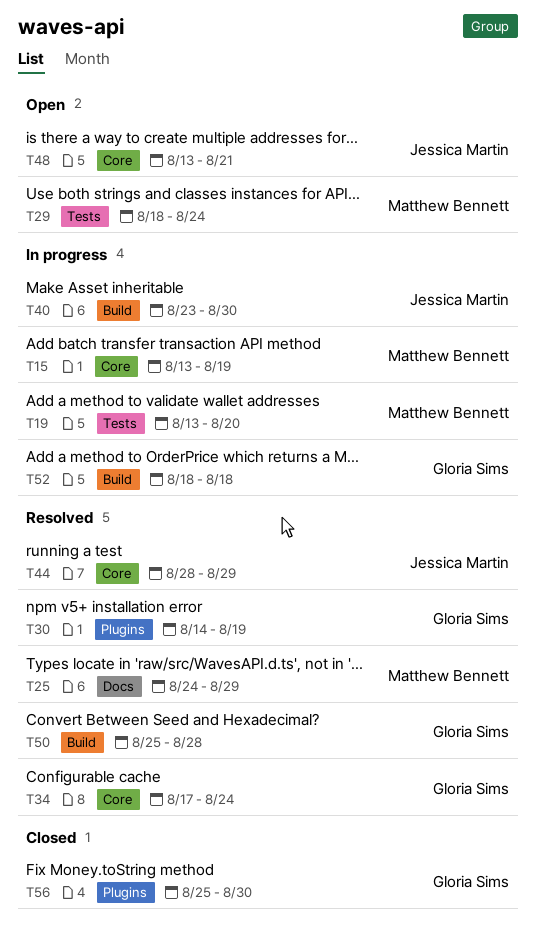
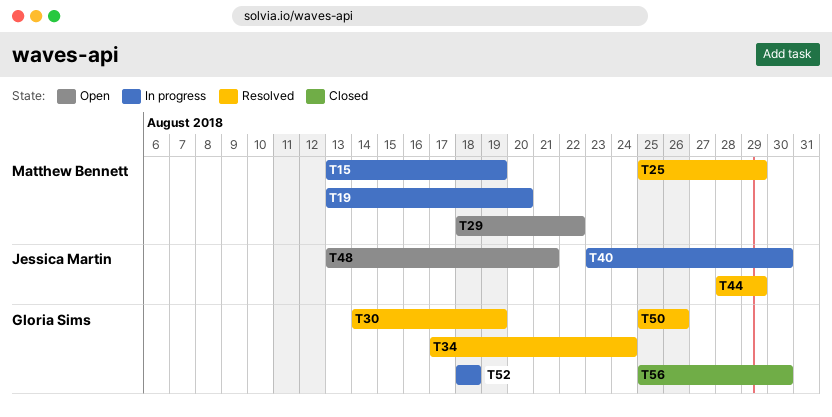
T25, start: Aug 24 -> Aug 25
T29, due: Aug 24 -> Aug 22
T50, due: Aug 28 -> Aug 26

